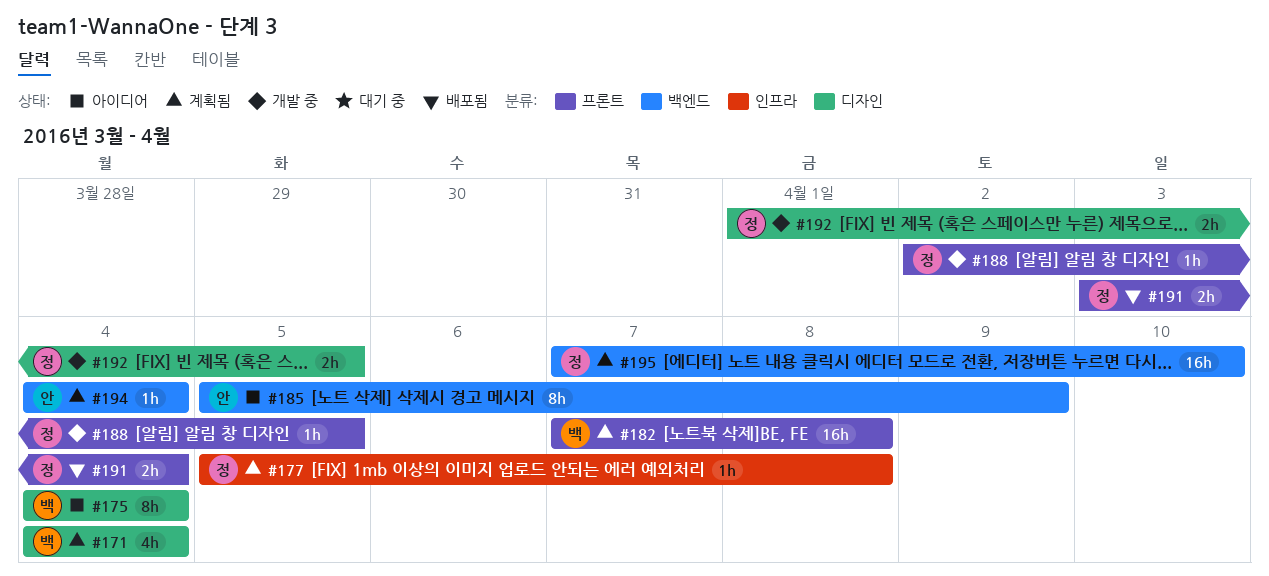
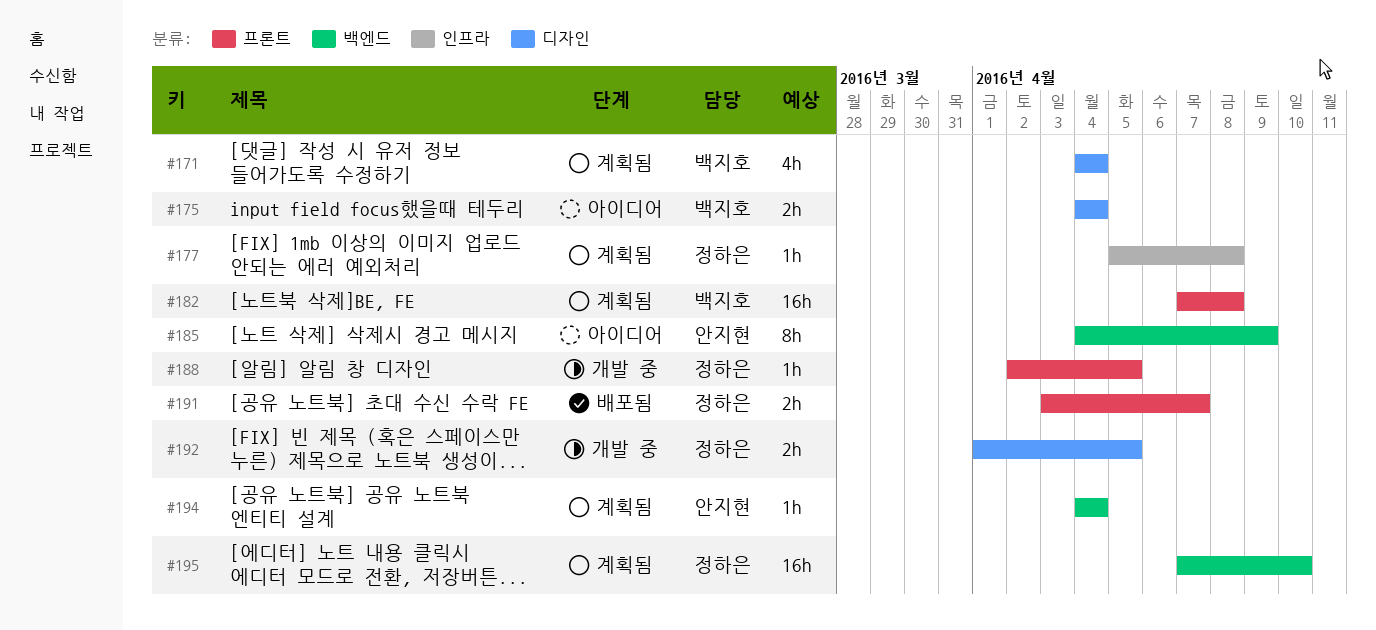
#175, estimate: 8h -> 2h
#185, start: Apr 5 -> Apr 4
#191, due: Apr 4 -> Apr 7

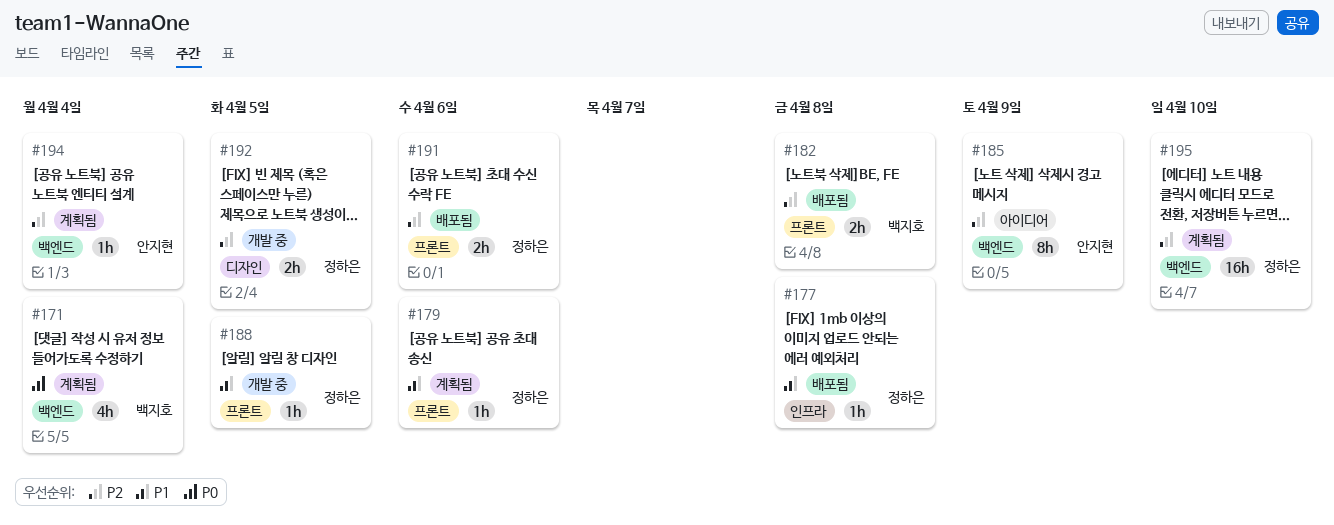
#171, label: 디자인 -> 백엔드
#175: present -> none
#177, status: 계획됨 -> 배포됨
#179: none -> present
#182, status: 계획됨 -> 배포됨
#182, estimate: 16h -> 2h
#191, due: Apr 7 -> Apr 6

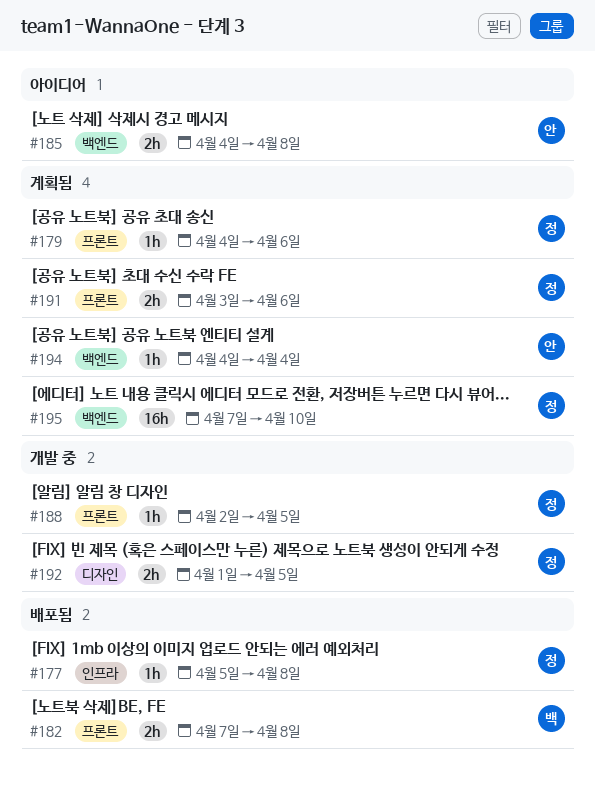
#171: present -> none
#185, estimate: 8h -> 2h
#185, due: Apr 9 -> Apr 8
#191, status: 배포됨 -> 계획됨

